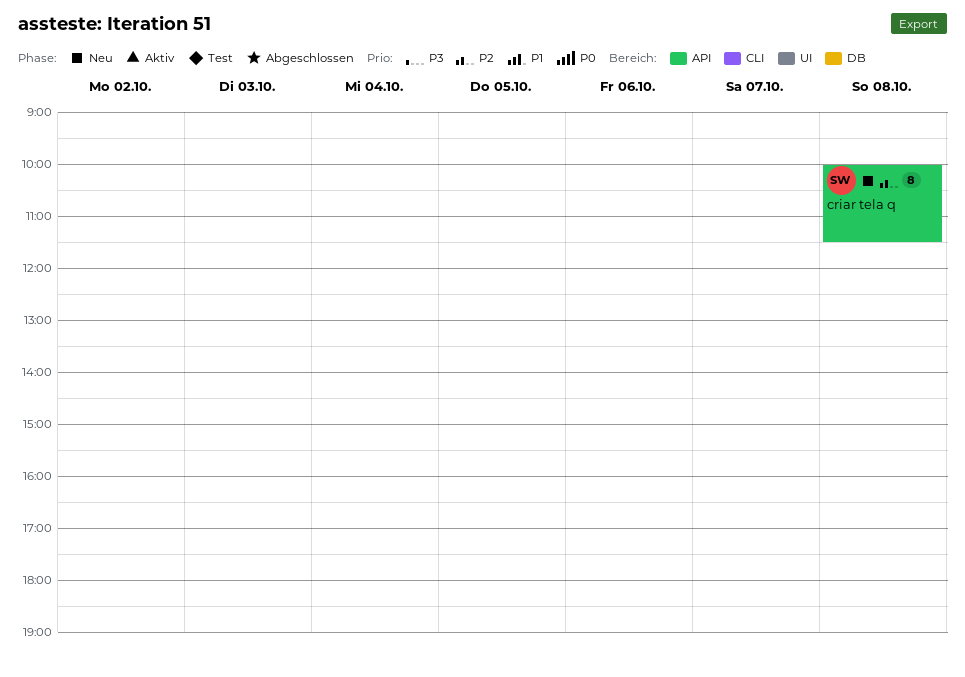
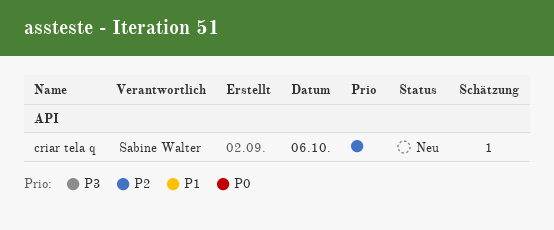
criar tela q, estimate: 8 -> 1
criar tela q, day: Oct 8 -> Oct 6

